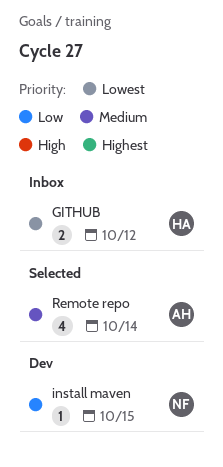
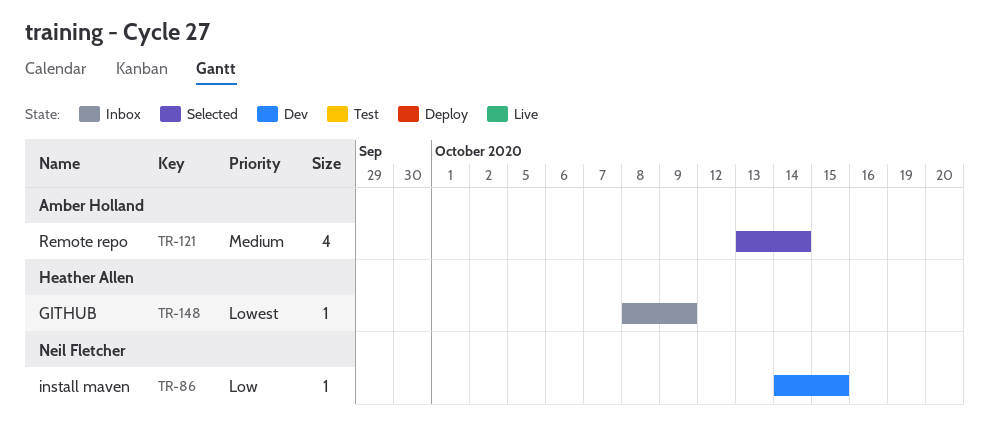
GITHUB, estimate: 2 -> 1
GITHUB, due: Oct 12 -> Oct 9

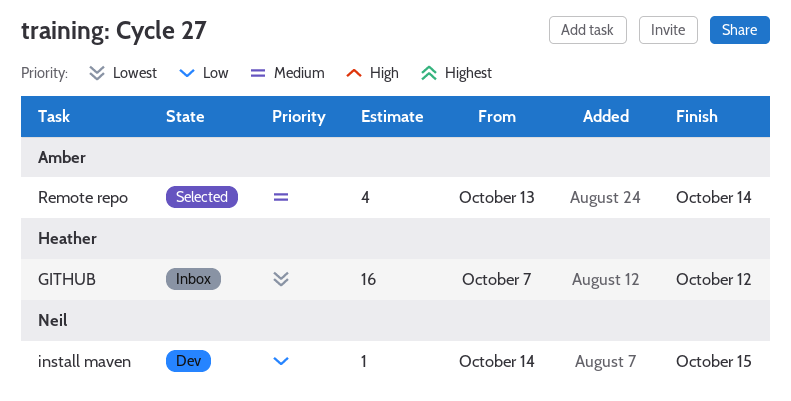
GITHUB, estimate: 1 -> 16
GITHUB, start: Oct 8 -> Oct 7
GITHUB, due: Oct 9 -> Oct 12

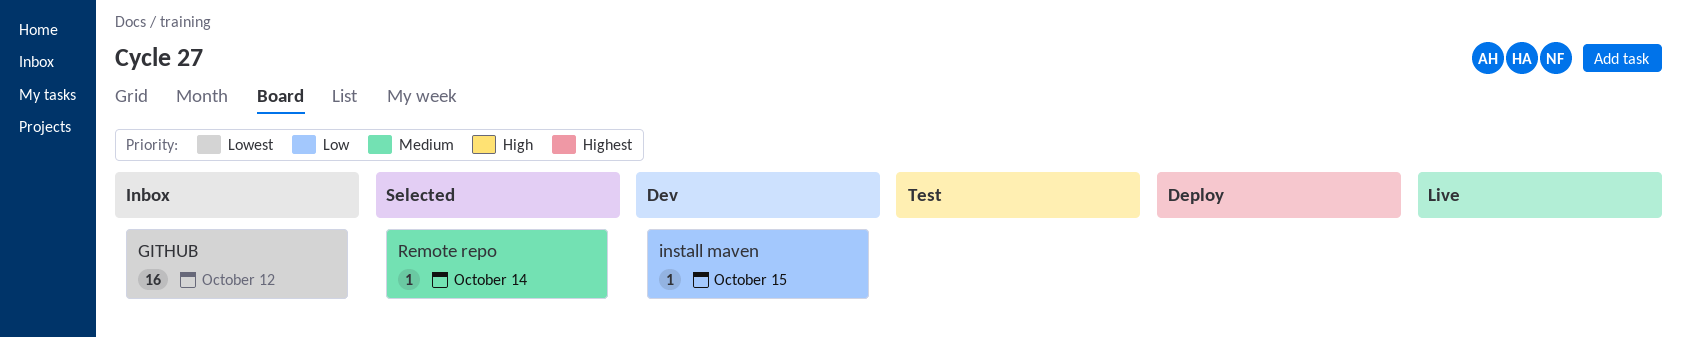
Remote repo, estimate: 4 -> 1

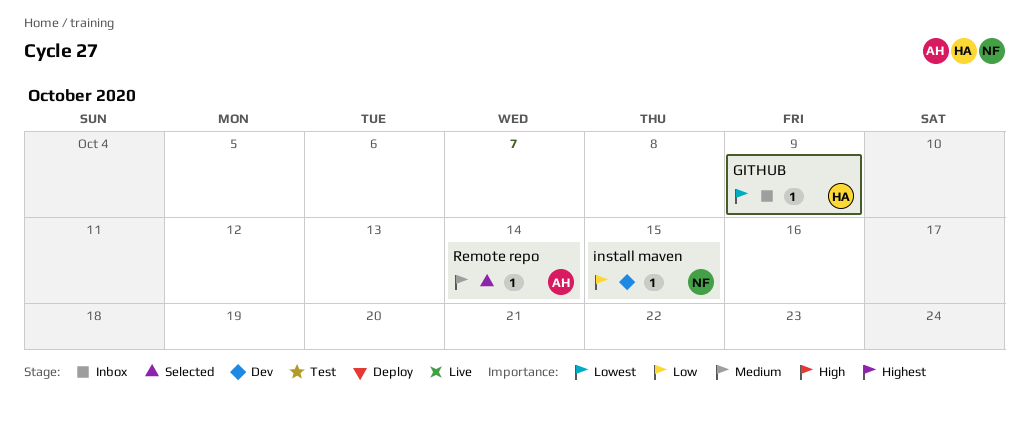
GITHUB, estimate: 16 -> 1
GITHUB, due: Oct 12 -> Oct 9

